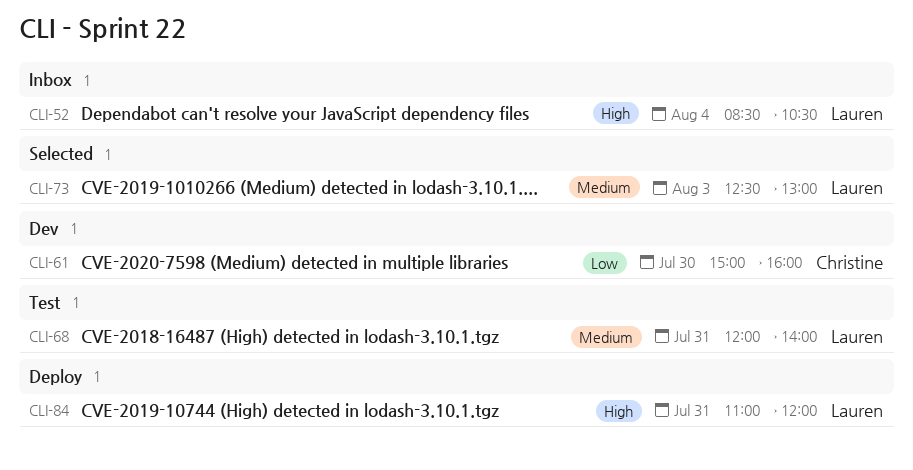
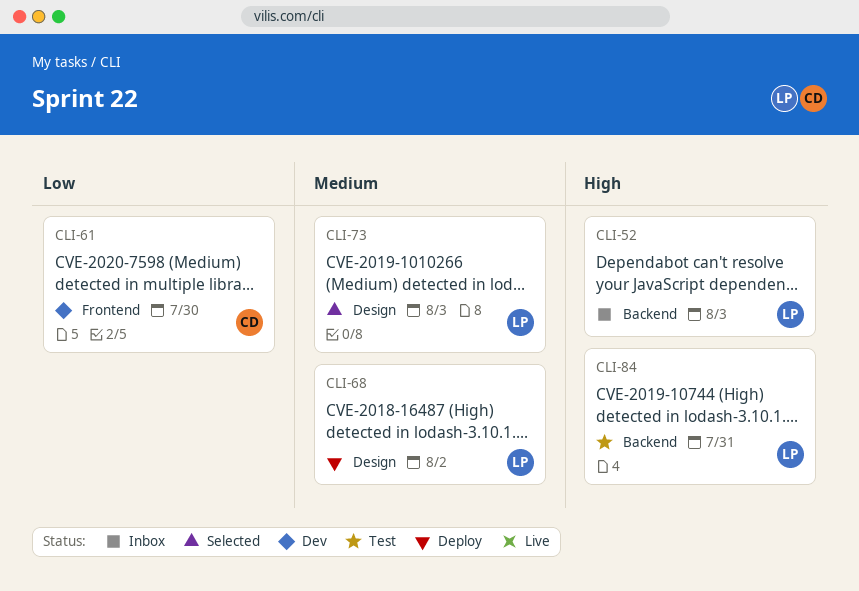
CLI-52, day: Aug 4 -> Aug 3
CLI-68, status: Test -> Deploy
CLI-68, day: Jul 31 -> Aug 2
CLI-84, status: Deploy -> Test

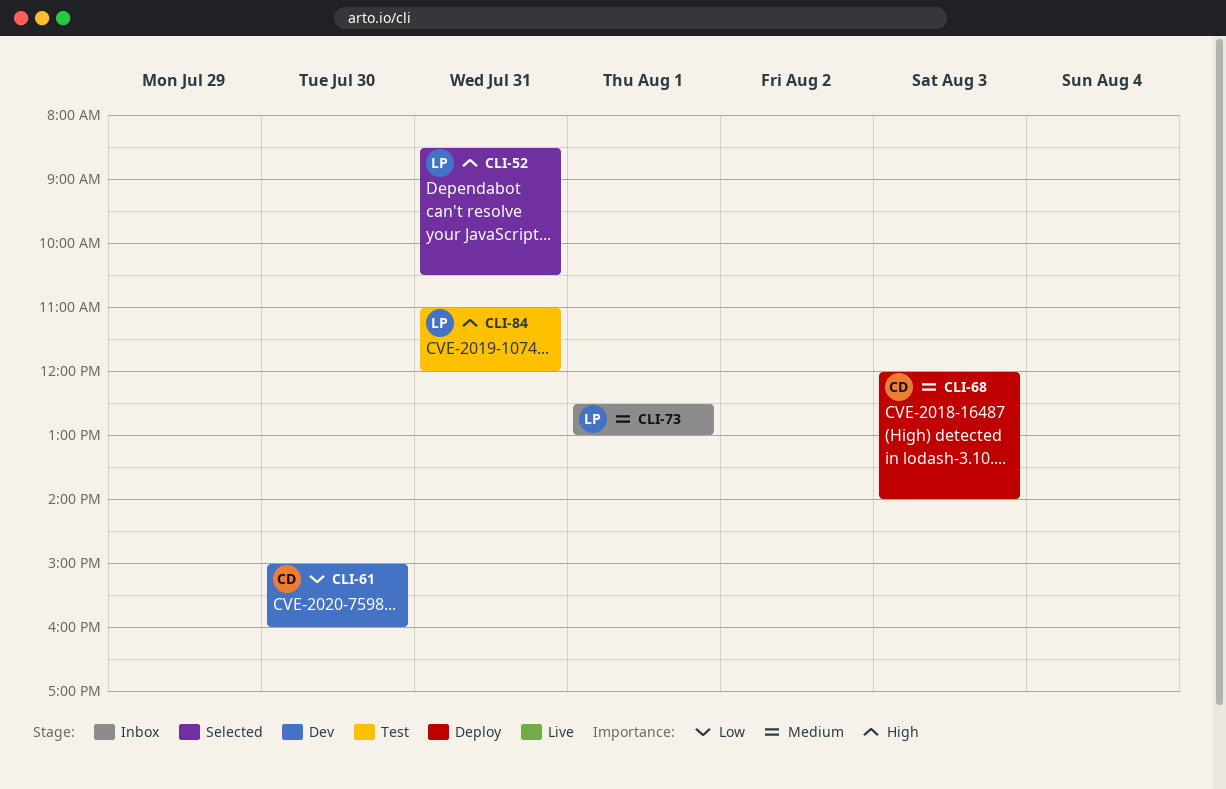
CLI-52, status: Inbox -> Selected
CLI-52, day: Aug 3 -> Jul 31
CLI-68, owner: LP -> CD
CLI-68, day: Aug 2 -> Aug 3
CLI-73, status: Selected -> Inbox
CLI-73, day: Aug 3 -> Aug 1

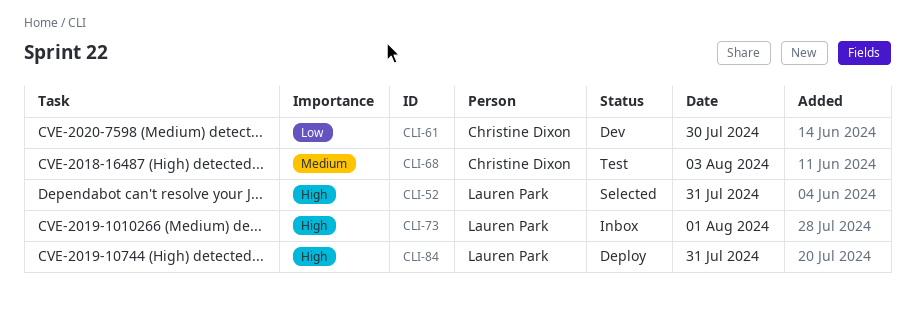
CLI-68, status: Deploy -> Test
CLI-73, priority: Medium -> High
CLI-84, status: Test -> Deploy

